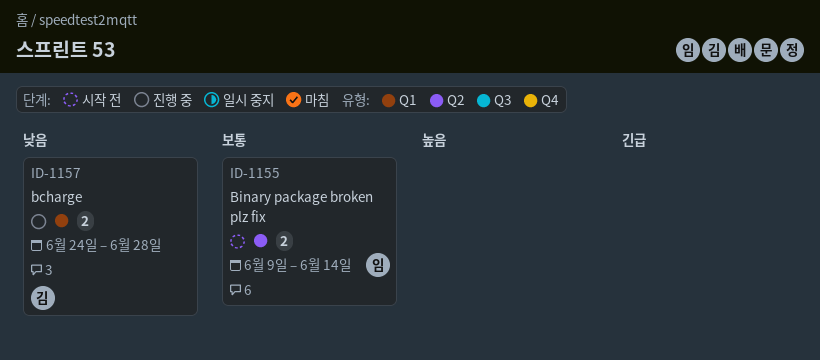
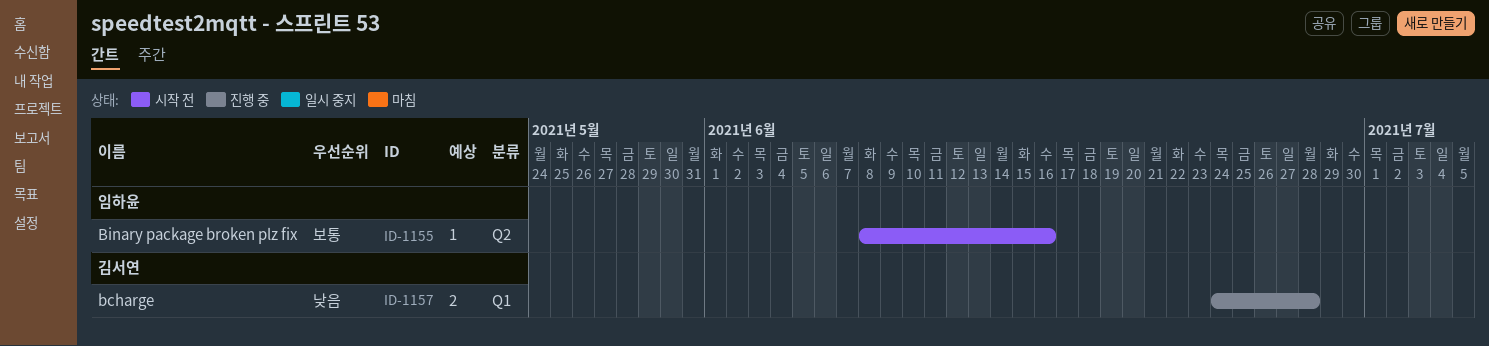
ID-1155, estimate: 2 -> 1
ID-1155, start: Jun 9 -> Jun 8
ID-1155, due: Jun 14 -> Jun 16

